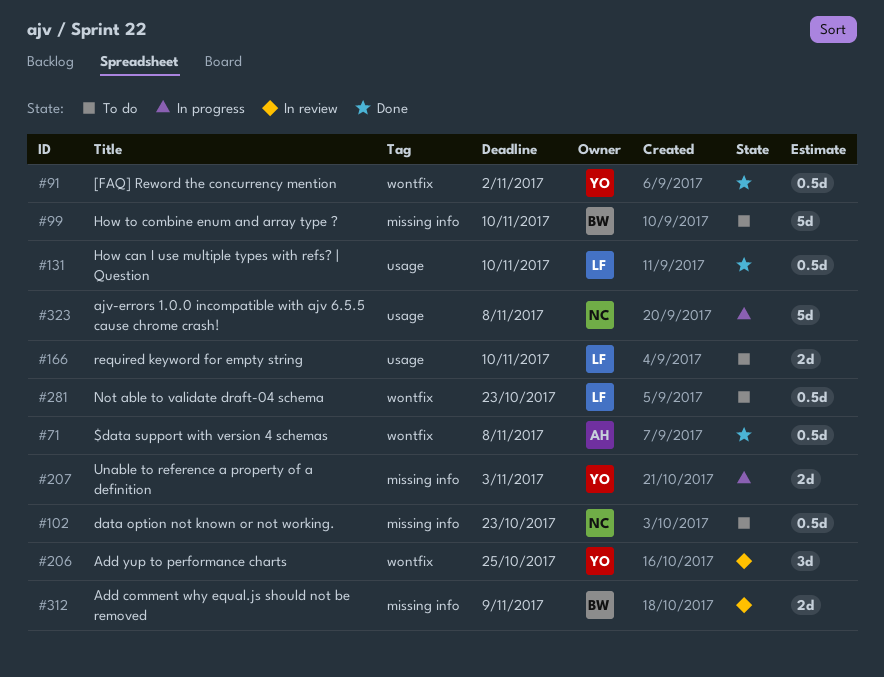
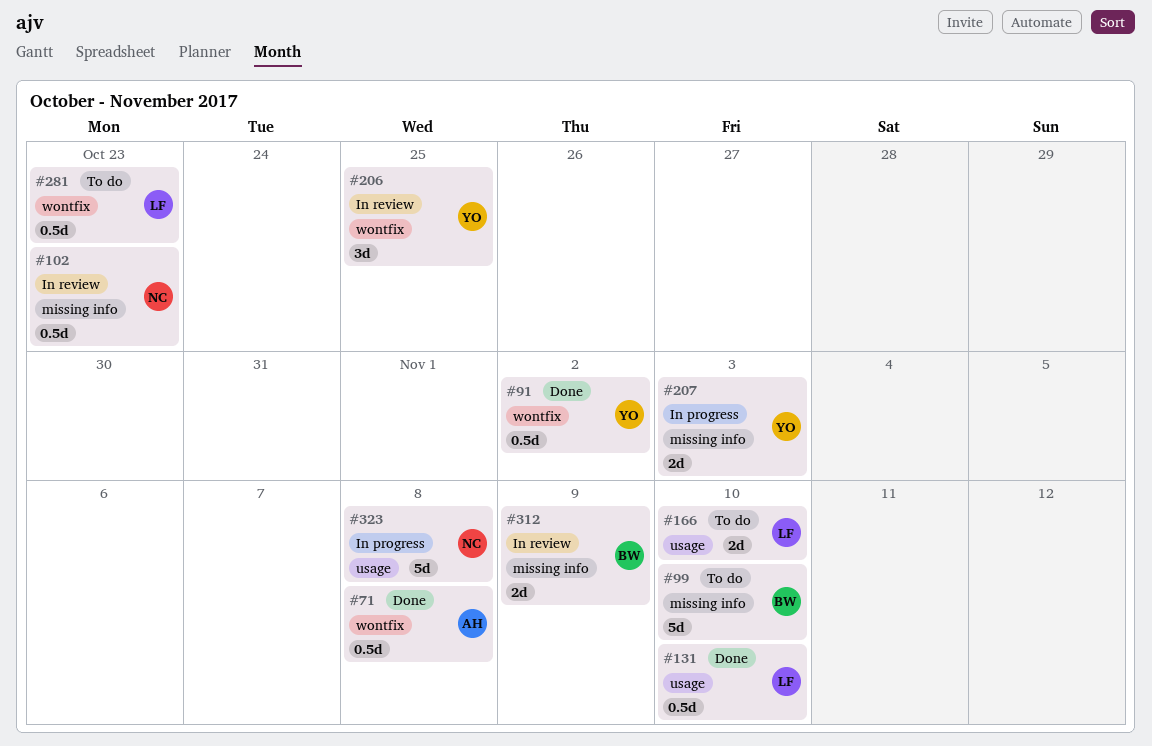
#102, status: To do -> In review

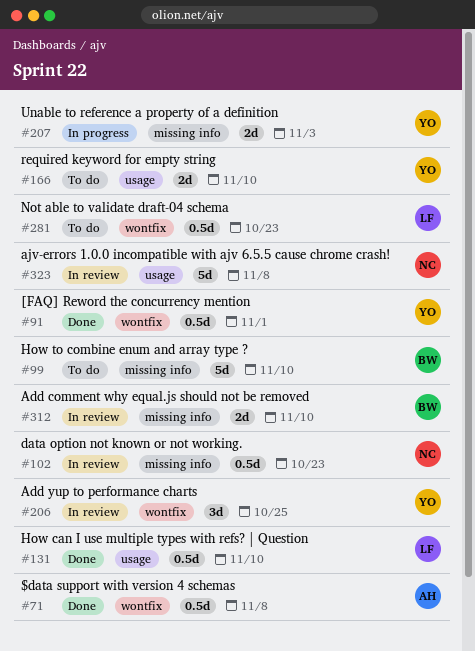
#91, due: Nov 2 -> Nov 1
#166, owner: LF -> YO
#312, due: Nov 9 -> Nov 10
#323, status: In progress -> In review

